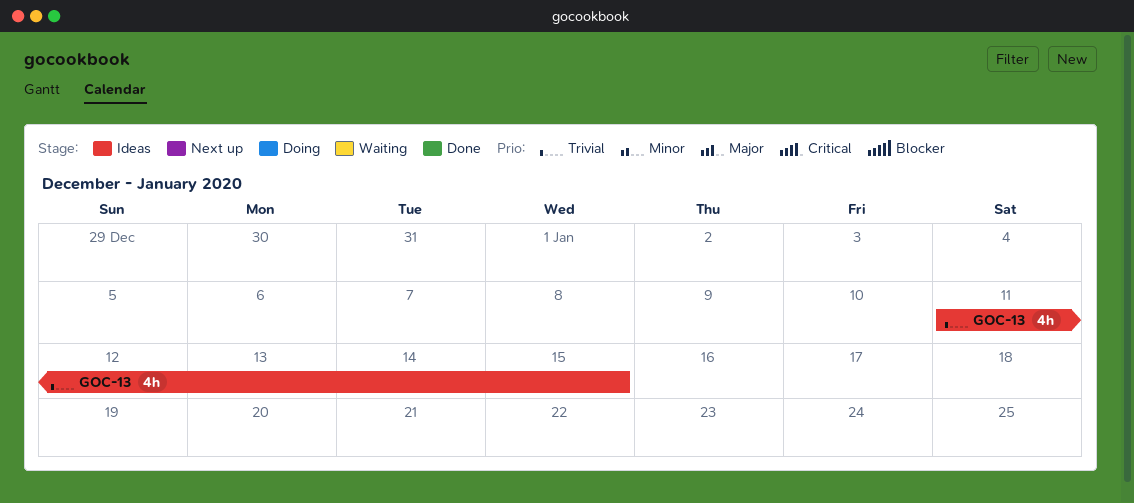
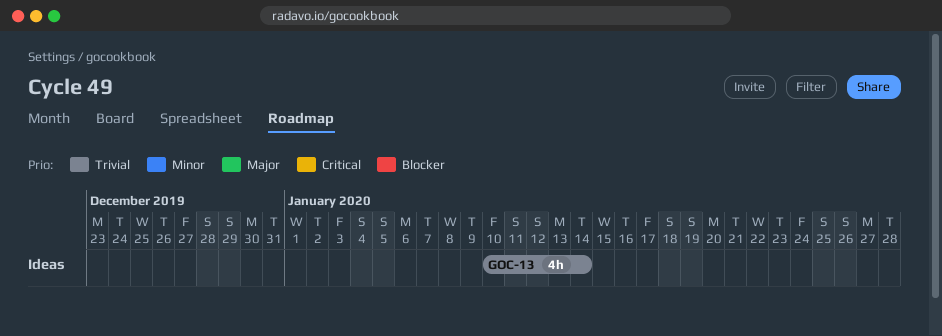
GOC-13, start: Jan 11 -> Jan 10
GOC-13, due: Jan 15 -> Jan 14

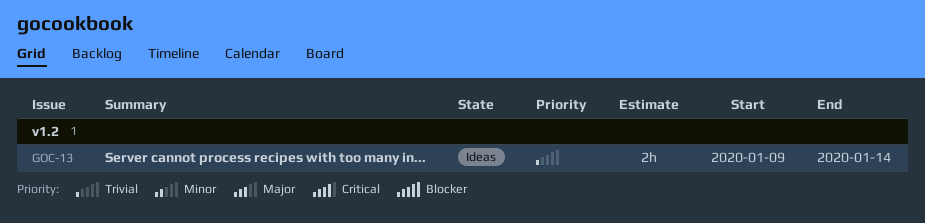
GOC-13, estimate: 4h -> 2h
GOC-13, start: Jan 10 -> Jan 9

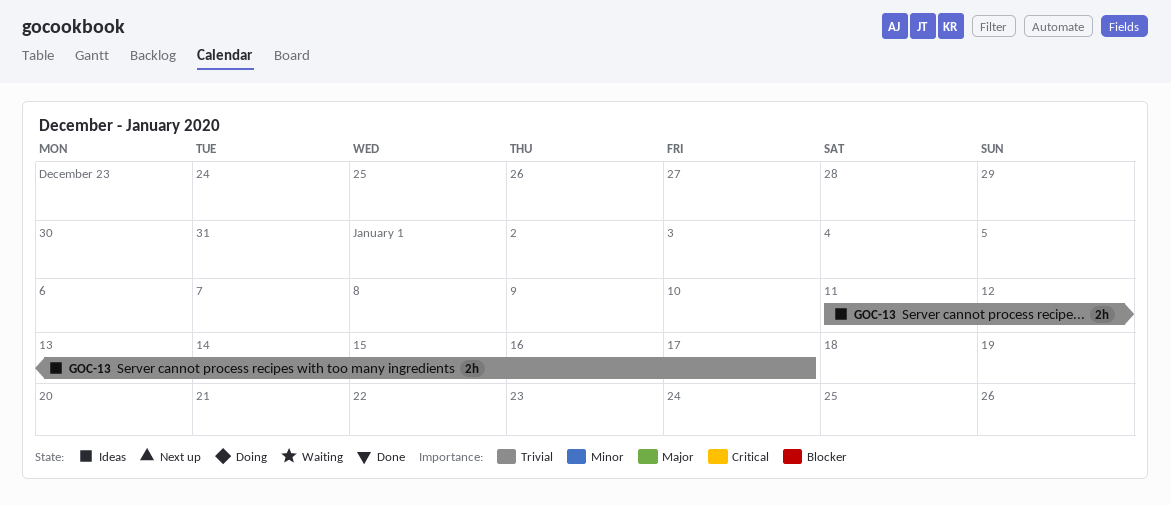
GOC-13, start: Jan 9 -> Jan 11
GOC-13, due: Jan 14 -> Jan 17

